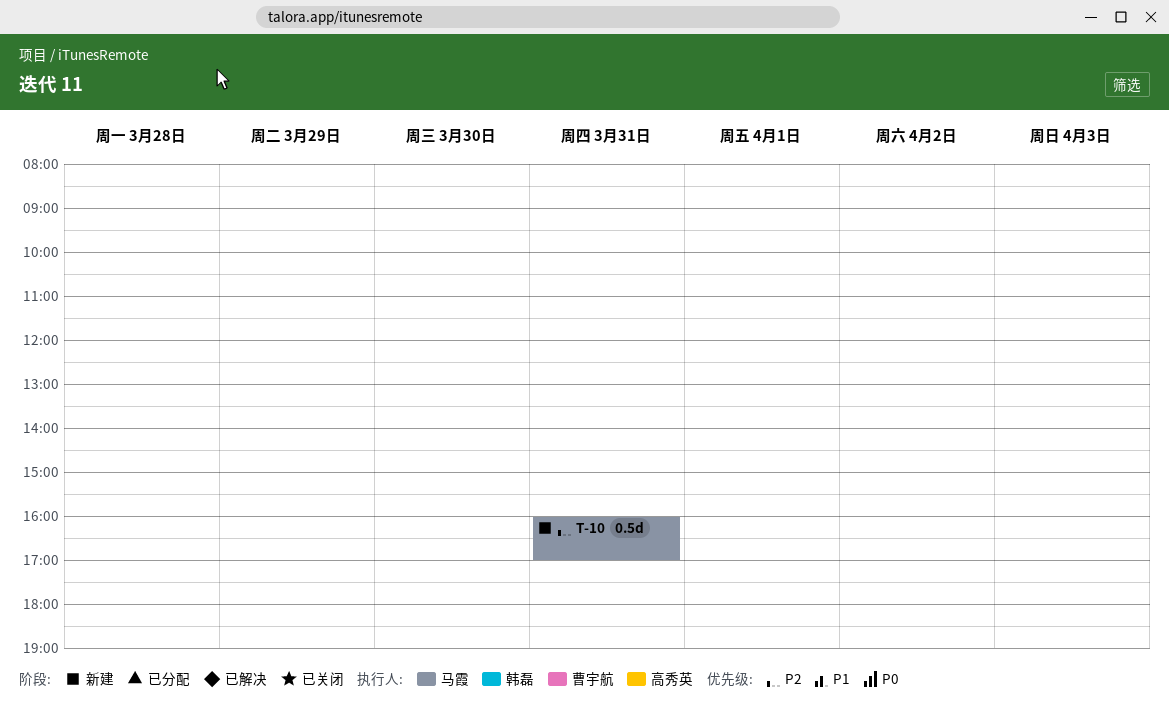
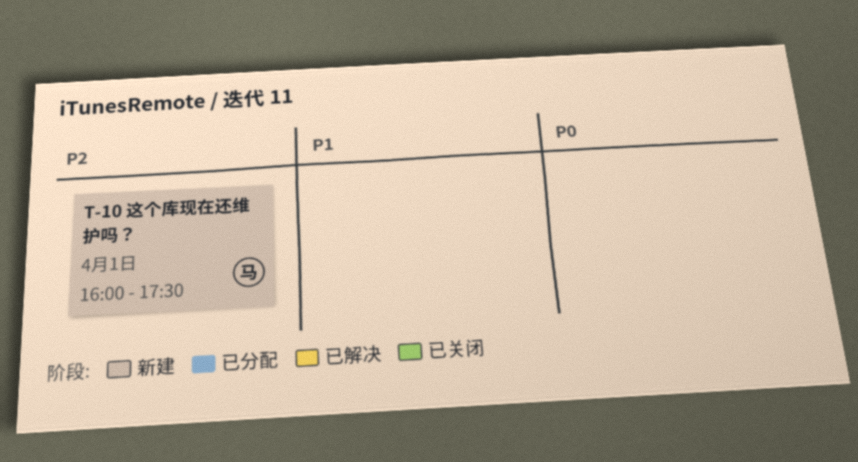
T-10, day: Mar 31 -> Apr 1
T-10, ends: 17:00 -> 17:30

